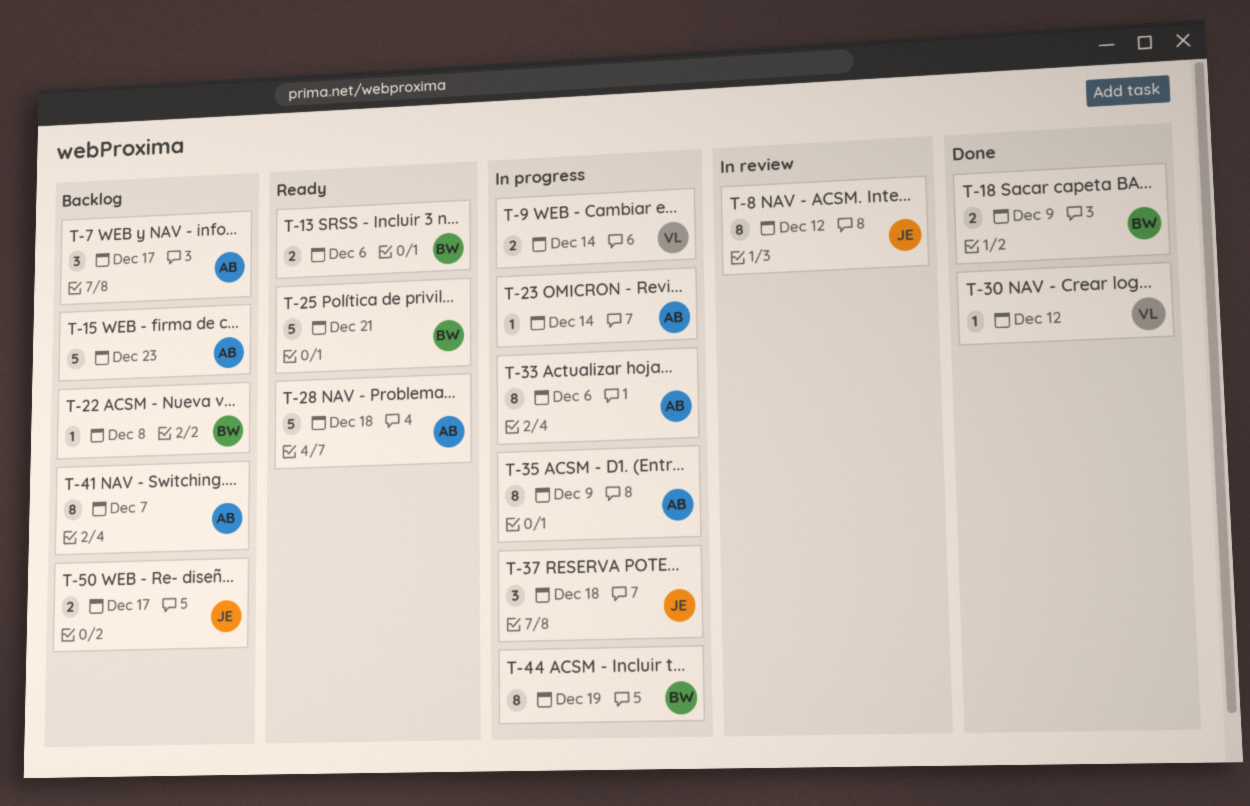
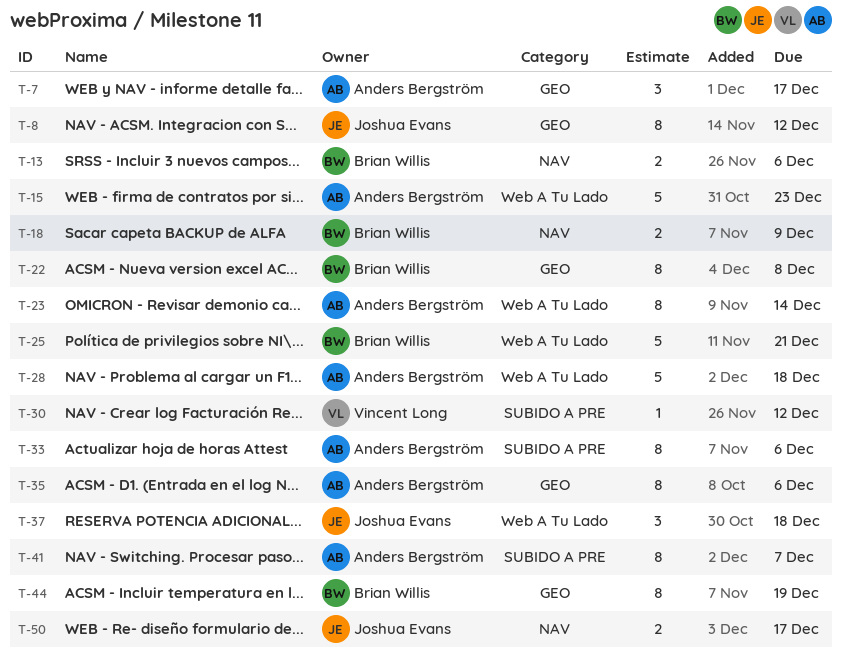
T-9: present -> none
T-22, estimate: 1 -> 8
T-23, estimate: 1 -> 8
T-35, due: Dec 9 -> Dec 6

